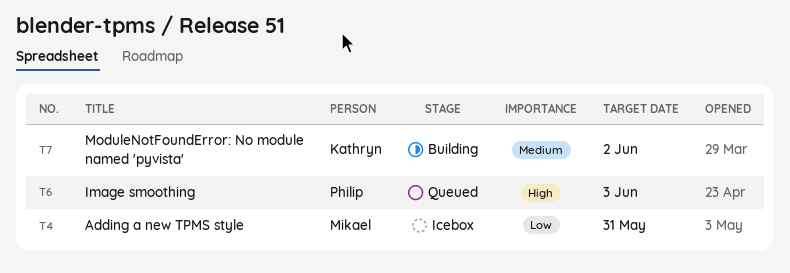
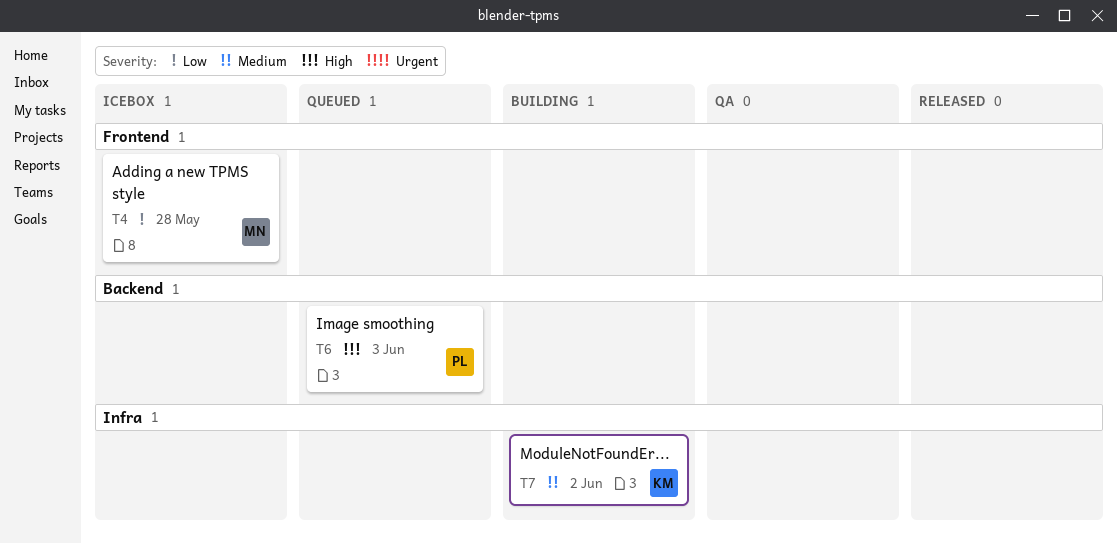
T4, due: May 31 -> May 28

